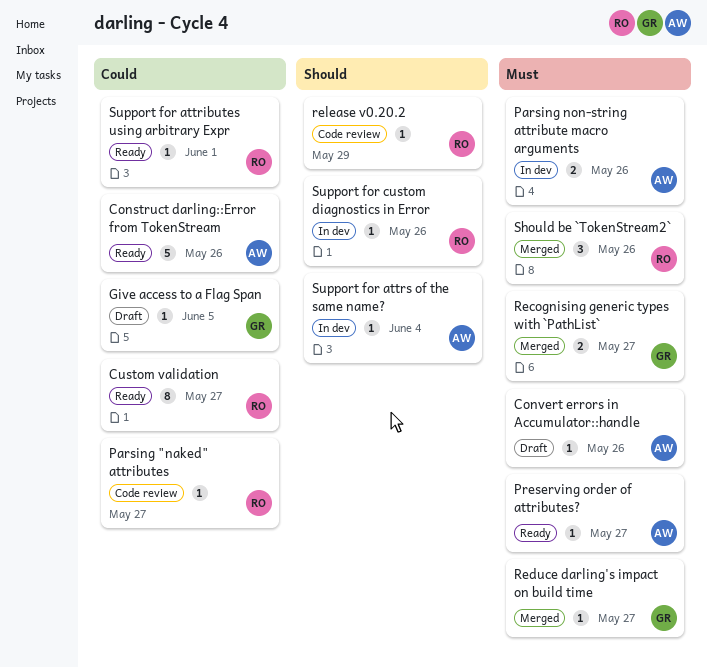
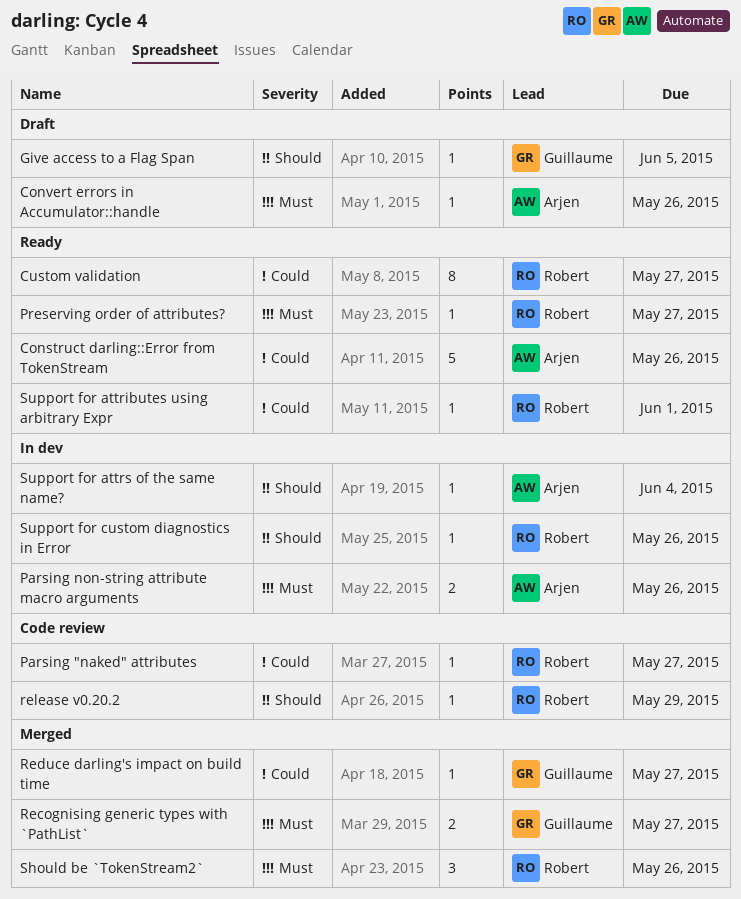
Give access to a Flag Span, priority: Could -> Should
Preserving order of attributes?, owner: Arjen -> Robert
Reduce darling's impact on build time, priority: Must -> Could

